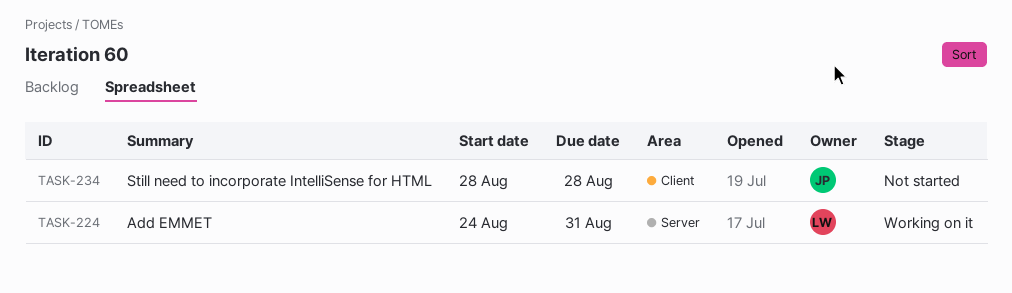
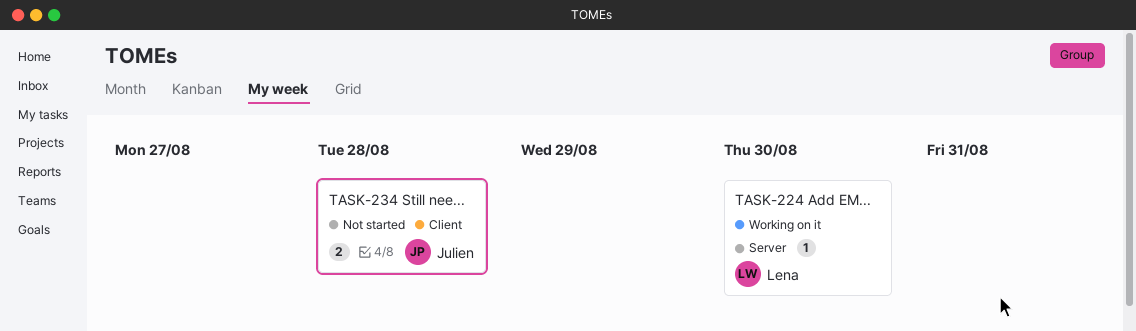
TASK-224, due: Aug 31 -> Aug 30

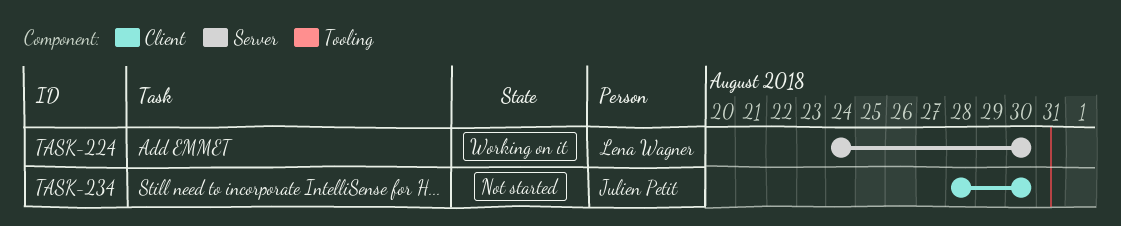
TASK-234, due: Aug 28 -> Aug 30

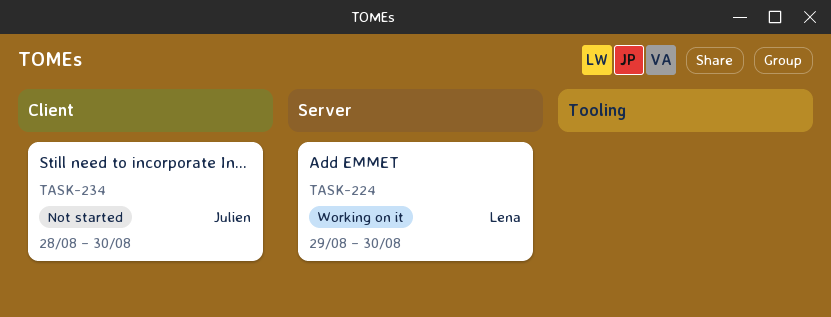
TASK-224, start: Aug 24 -> Aug 29

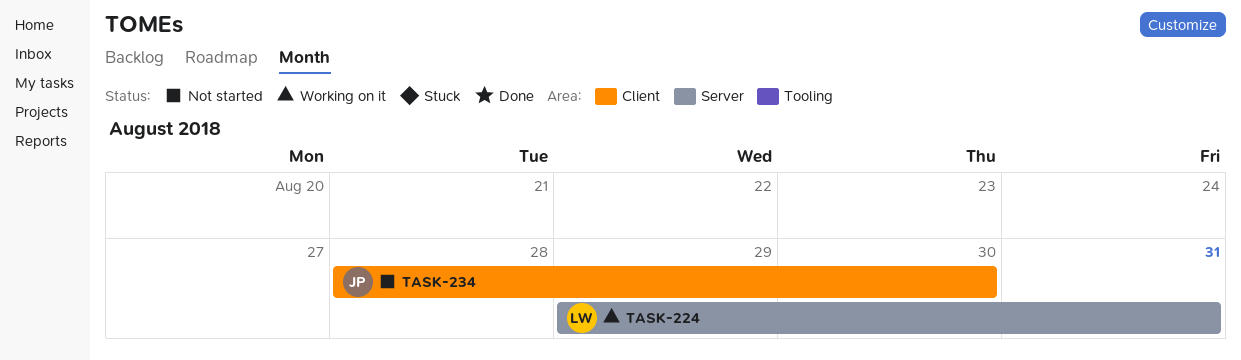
TASK-224, due: Aug 30 -> Aug 31

